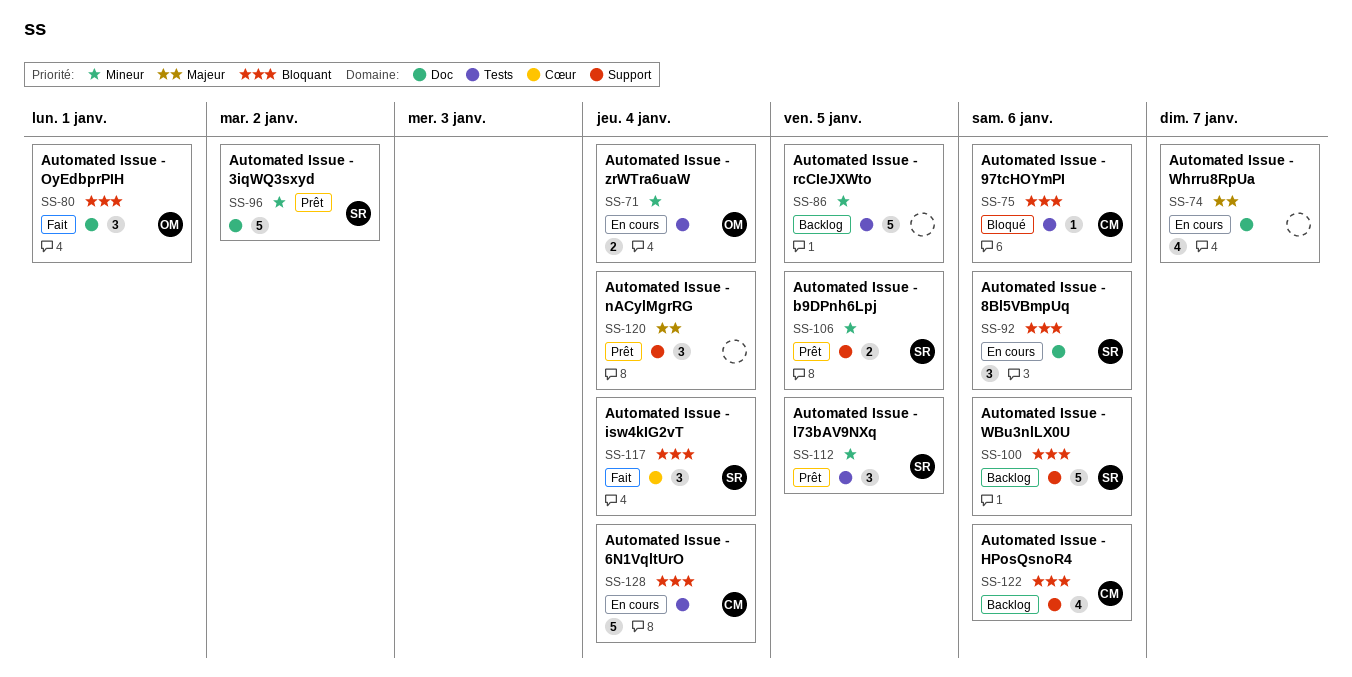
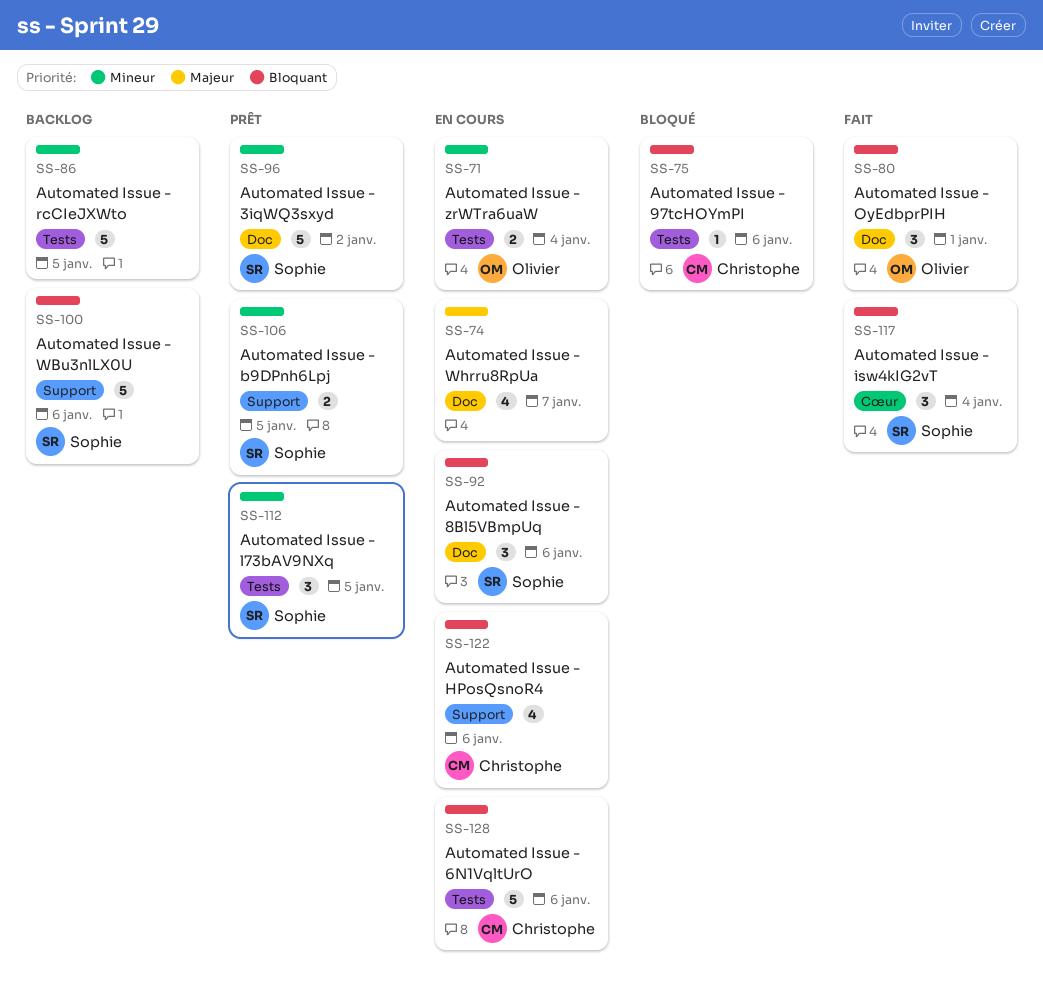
SS-120: present -> none
SS-122, status: Backlog -> En cours
SS-128, due: Jan 4 -> Jan 6

